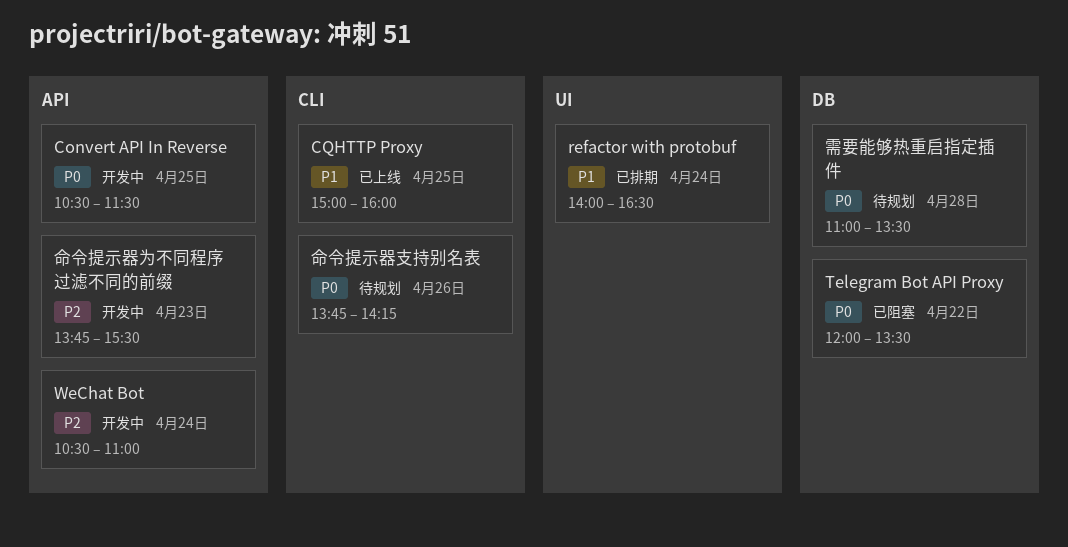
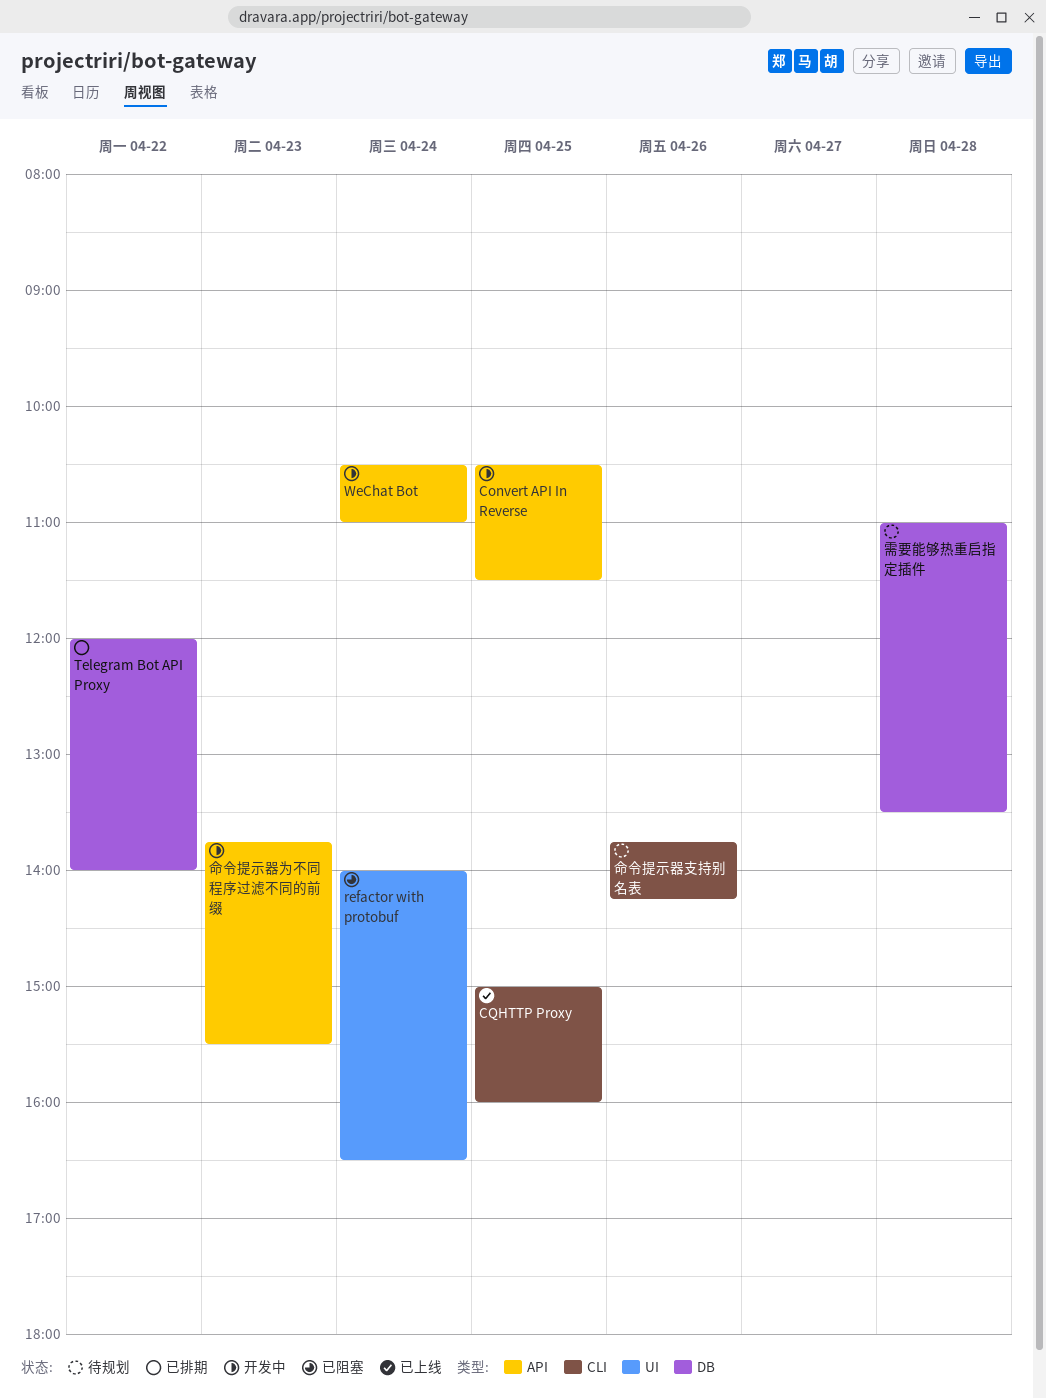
refactor with protobuf, status: 已排期 -> 已阻塞
Telegram Bot API Proxy, status: 已阻塞 -> 已排期
Telegram Bot API Proxy, ends: 13:30 -> 14:00

